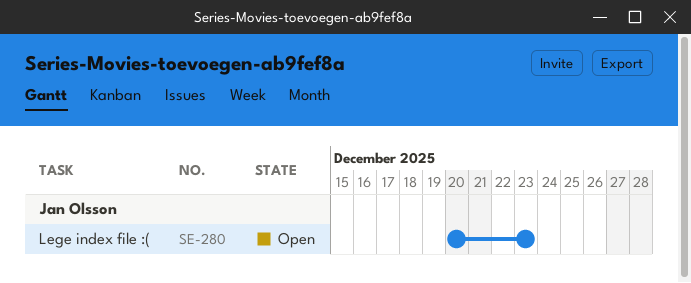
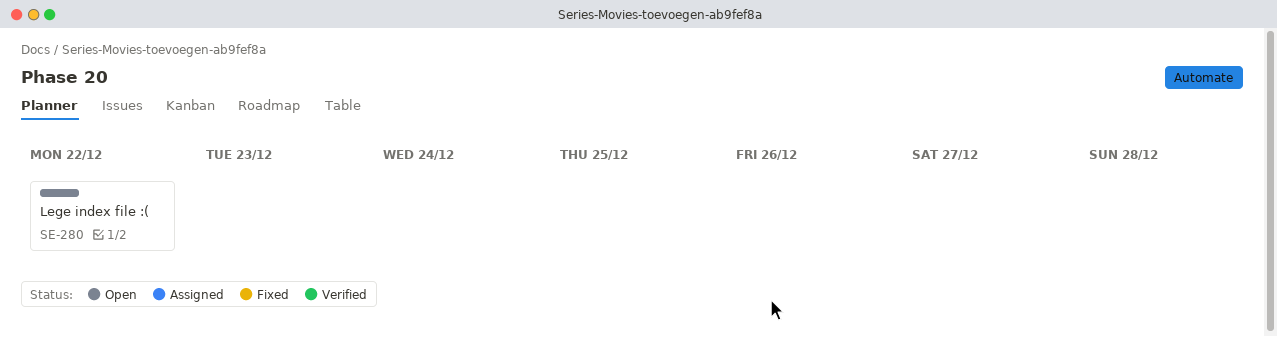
SE-280, due: Dec 23 -> Dec 22

